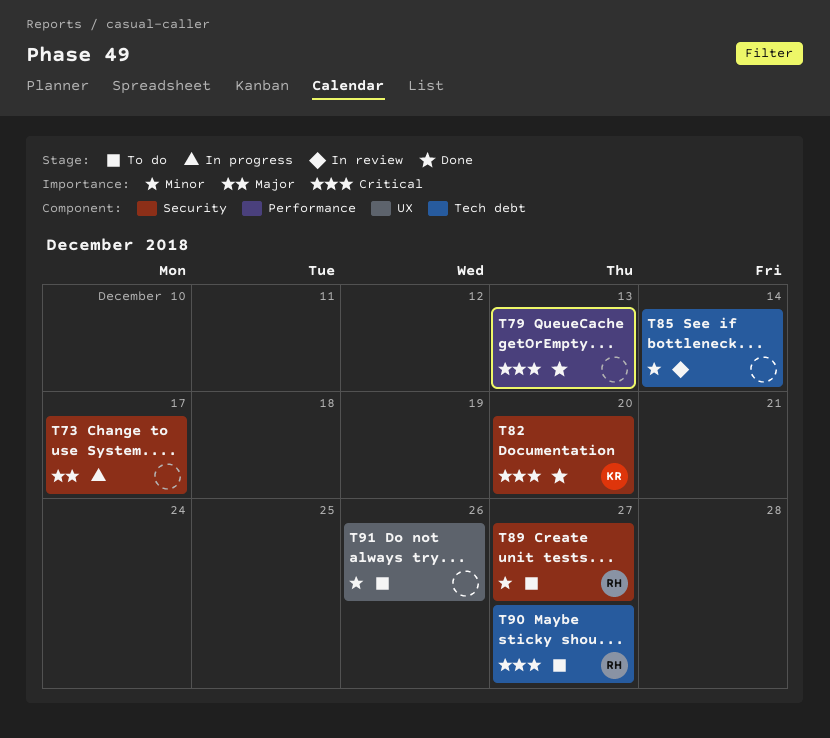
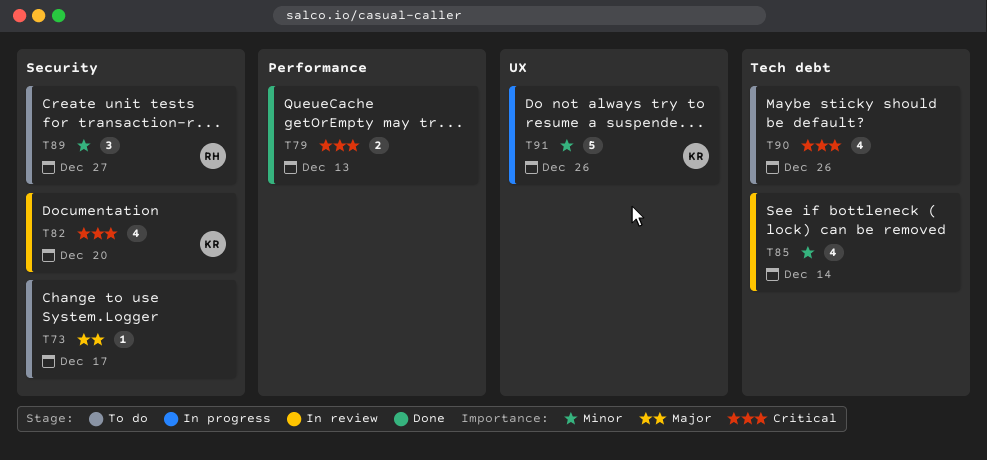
T73, status: In progress -> To do
T82, status: Done -> In review
T90, owner: RH -> none
T90, due: Dec 27 -> Dec 26
T91, status: To do -> In progress
T91, owner: none -> KR

